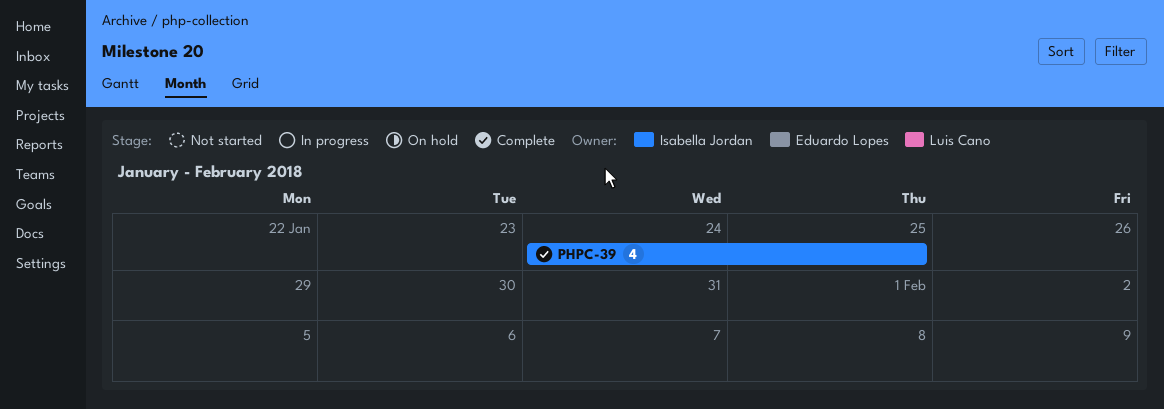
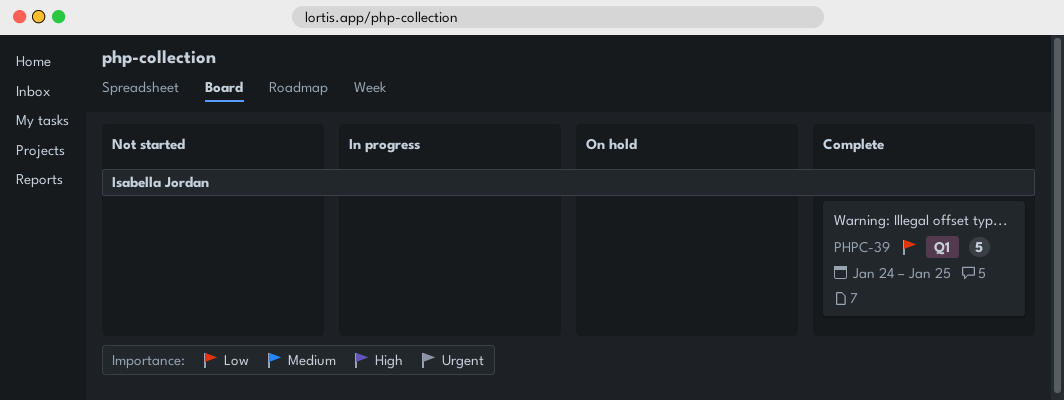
PHPC-39, estimate: 4 -> 5

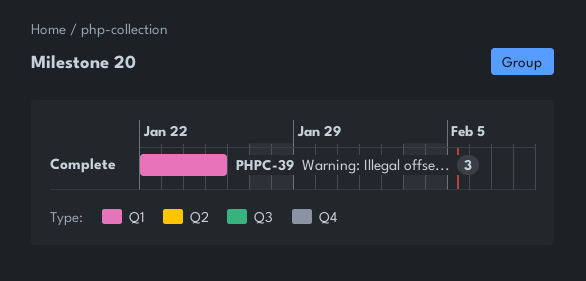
PHPC-39, estimate: 5 -> 3
PHPC-39, start: Jan 24 -> Jan 22

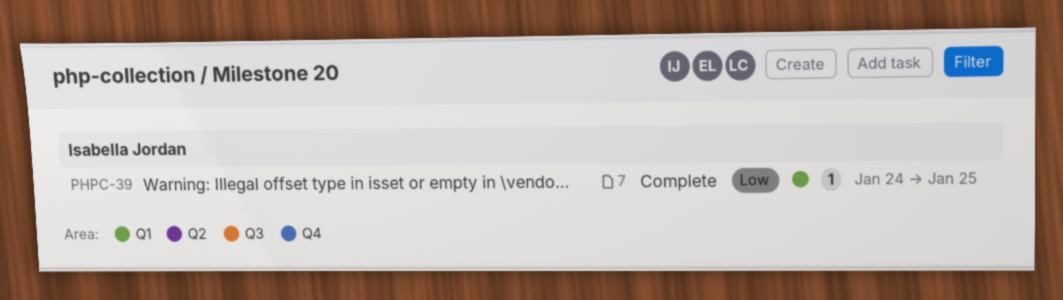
PHPC-39, estimate: 3 -> 1
PHPC-39, start: Jan 22 -> Jan 24

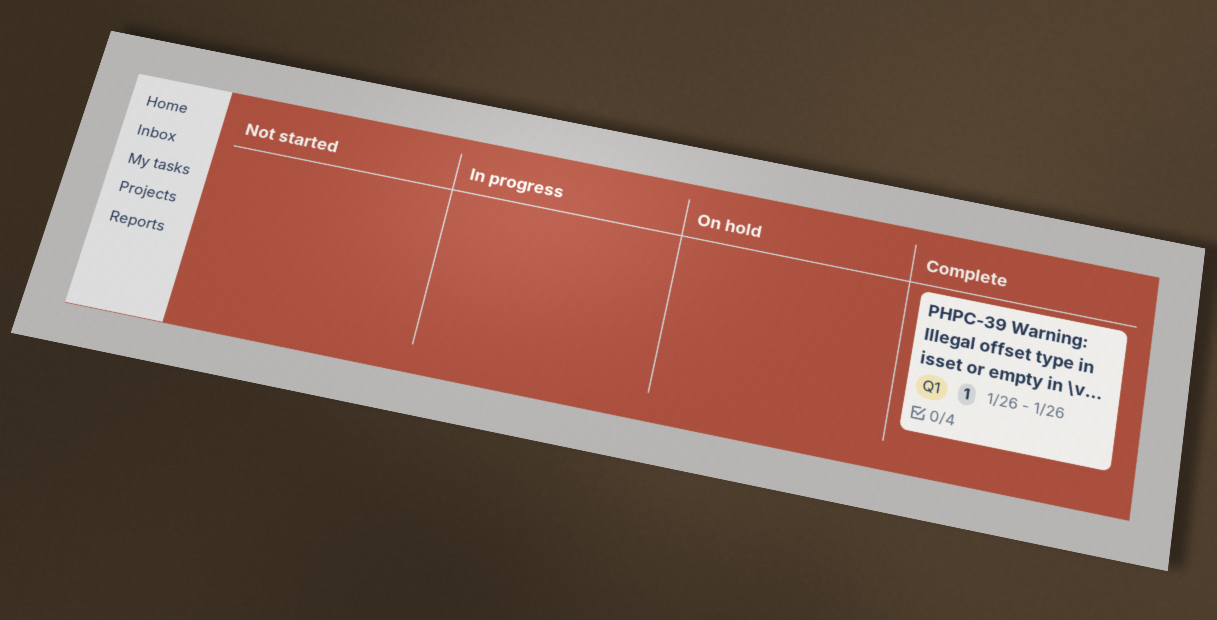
PHPC-39, start: Jan 24 -> Jan 26
PHPC-39, due: Jan 25 -> Jan 26

